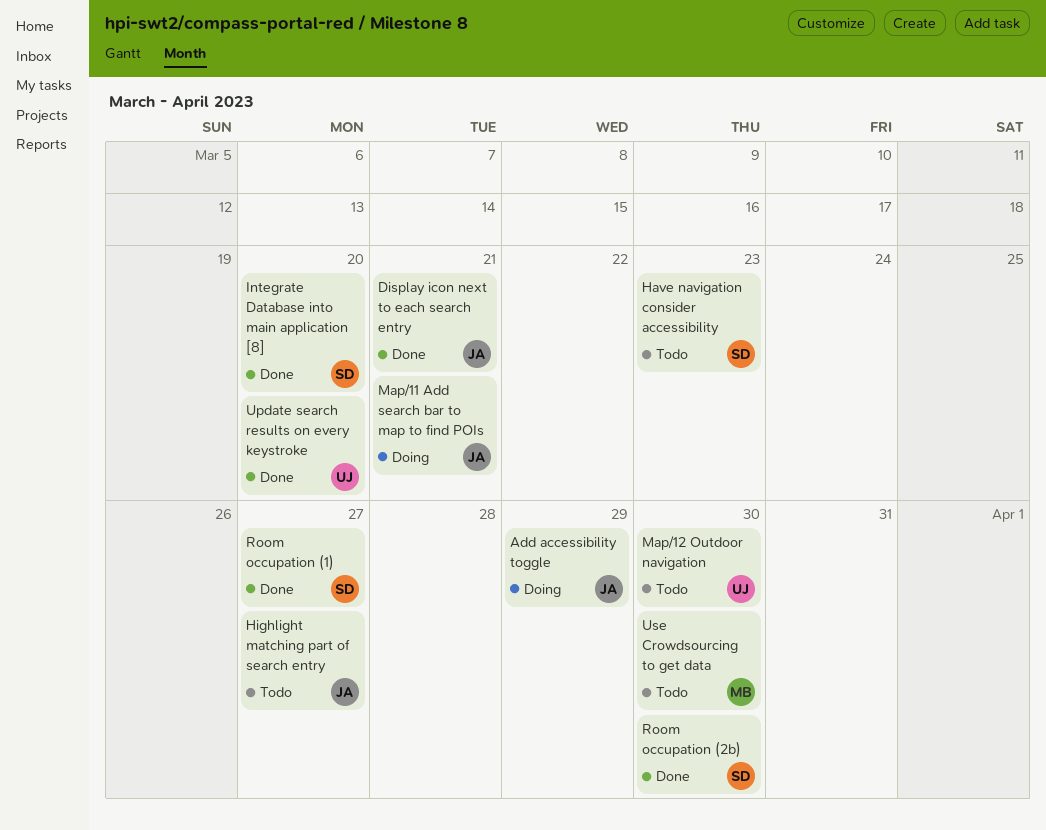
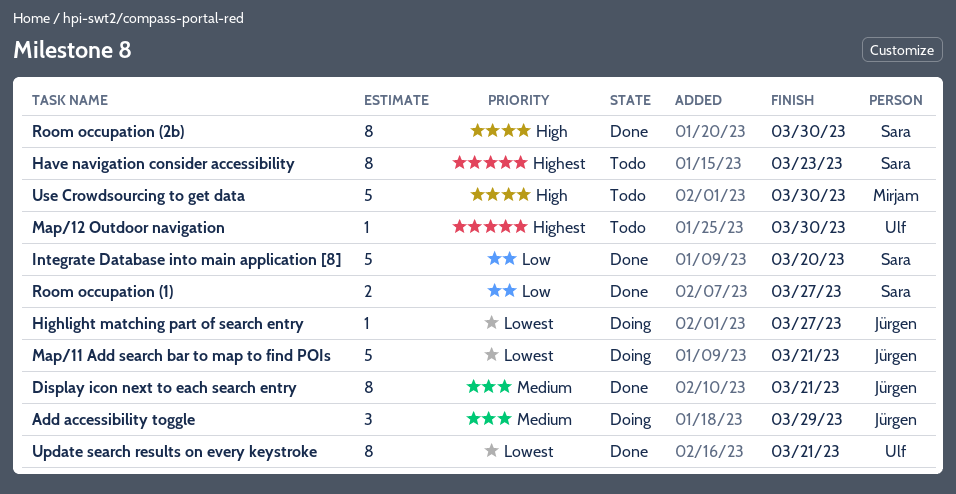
Highlight matching part of search entry, status: Todo -> Doing
Update search results on every keystroke, due: Mar 20 -> Mar 21

